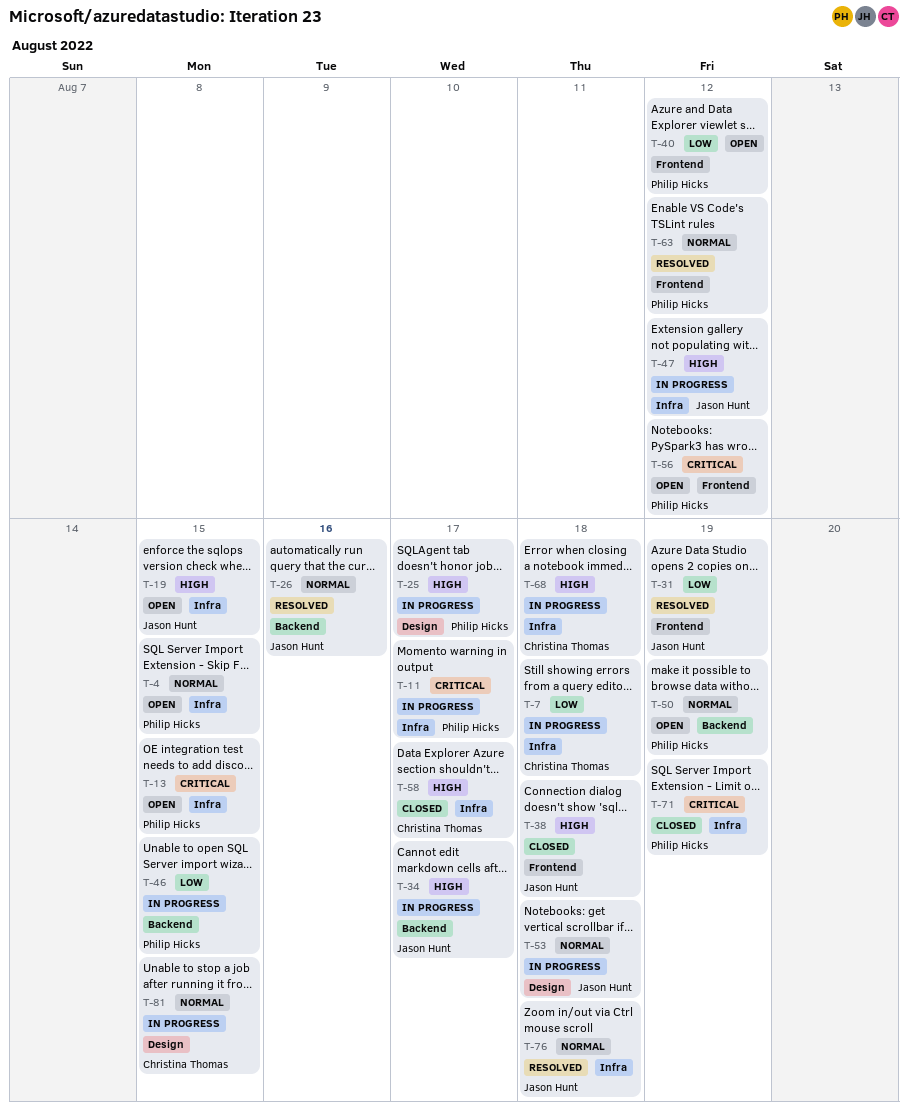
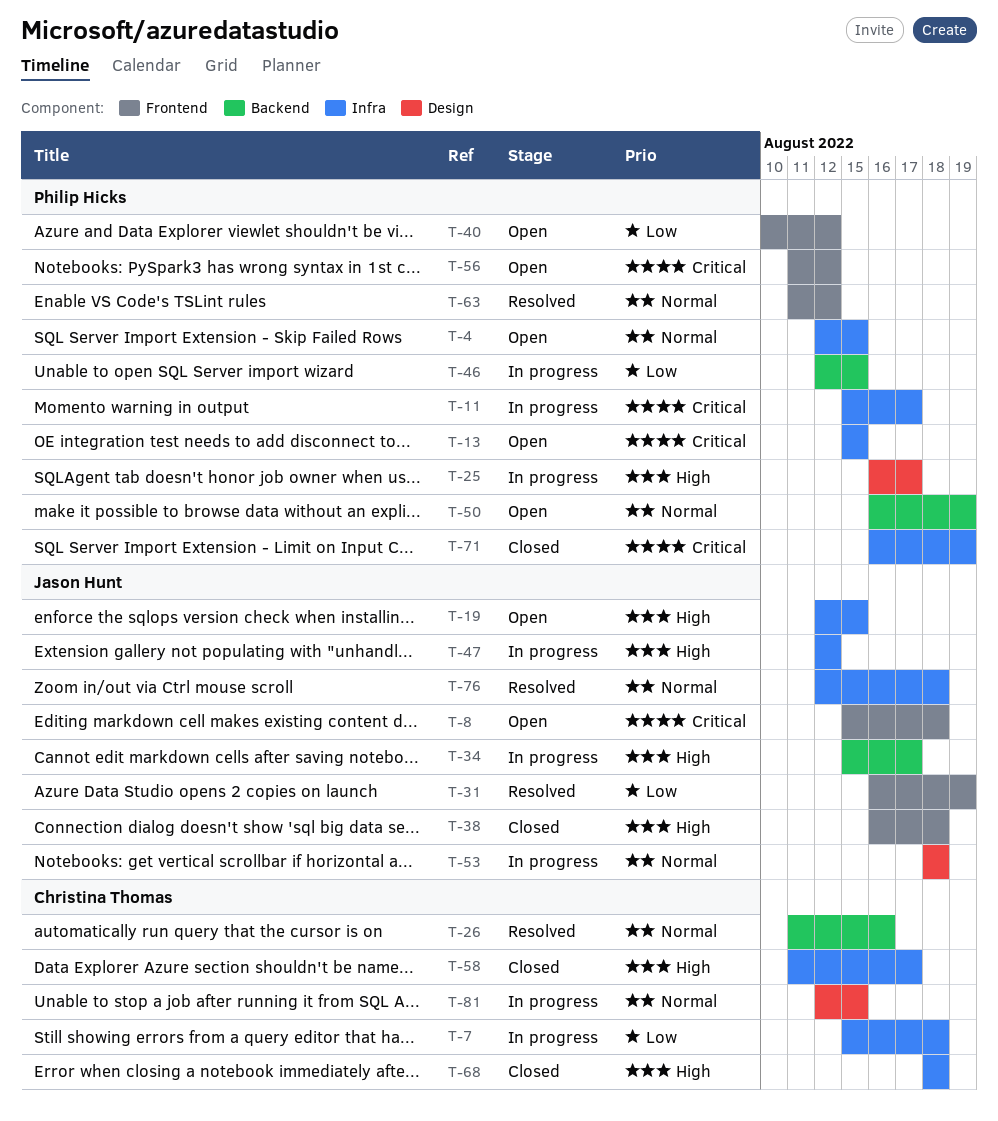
T-8: none -> present
T-26, owner: Jason Hunt -> Christina Thomas
T-68, status: In progress -> Closed

